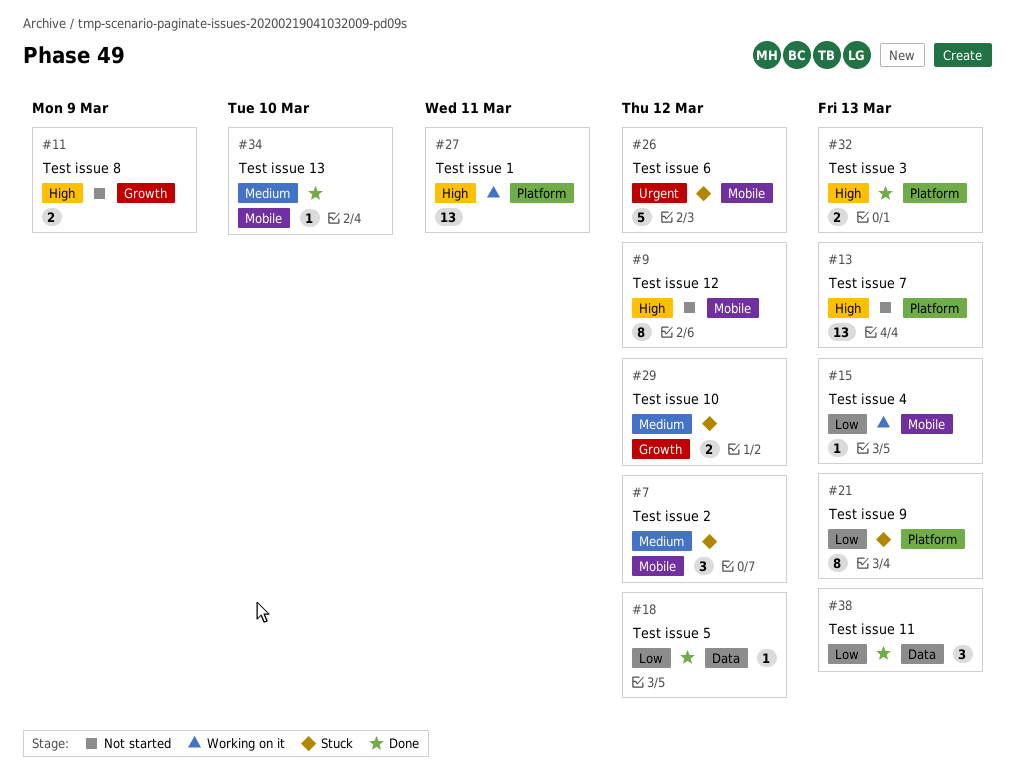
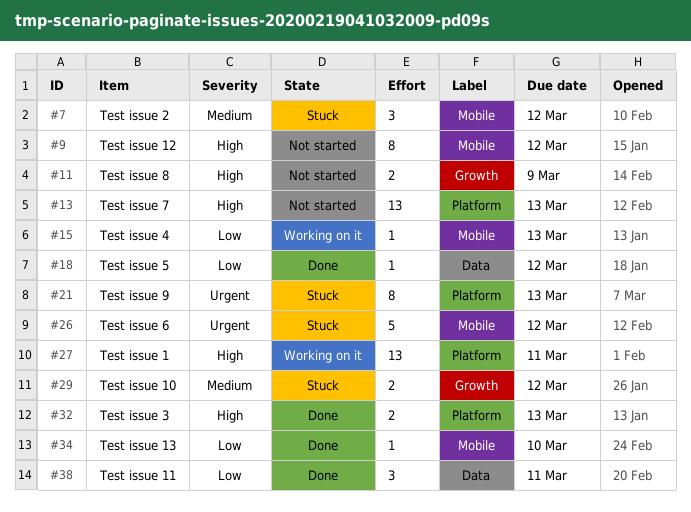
#21, priority: Low -> Urgent
#34, priority: Medium -> Low
#38, due: Mar 13 -> Mar 11

